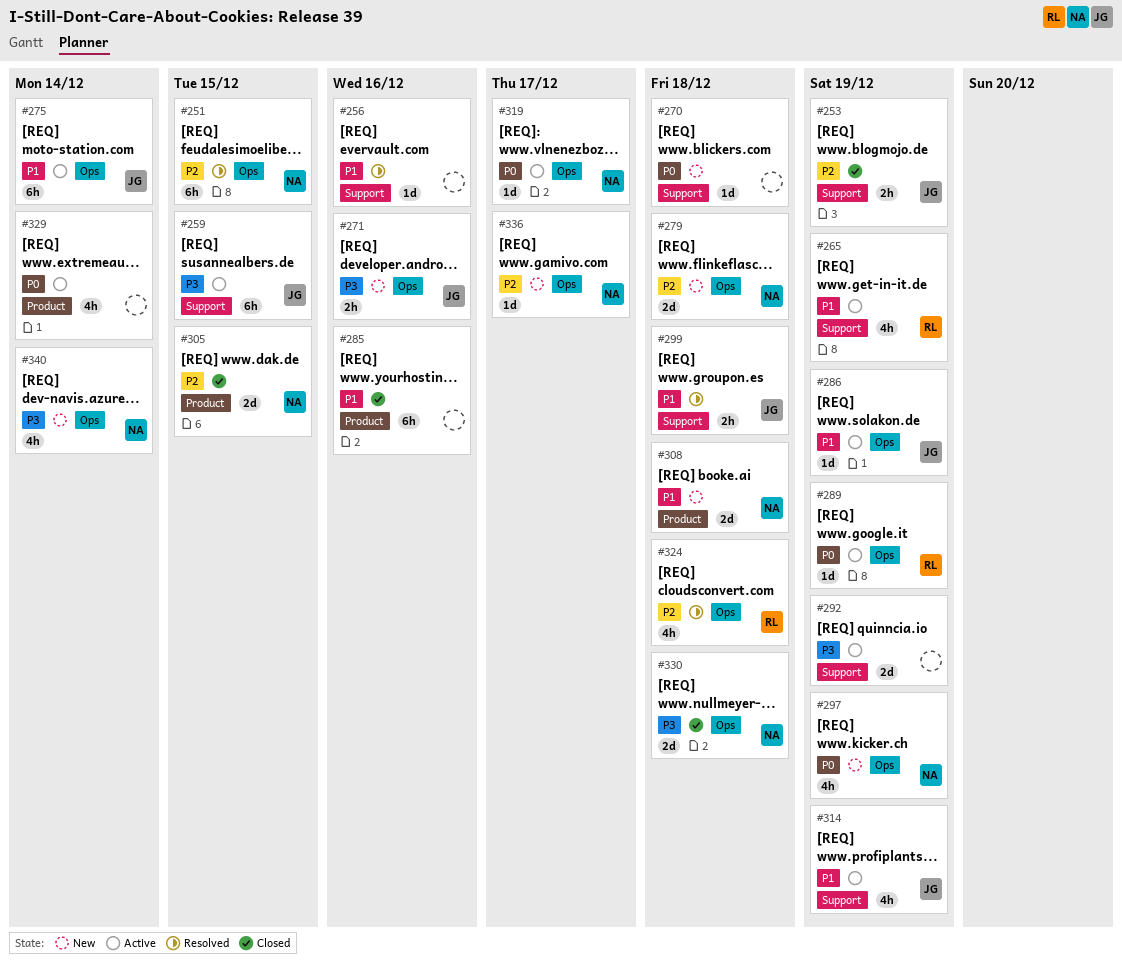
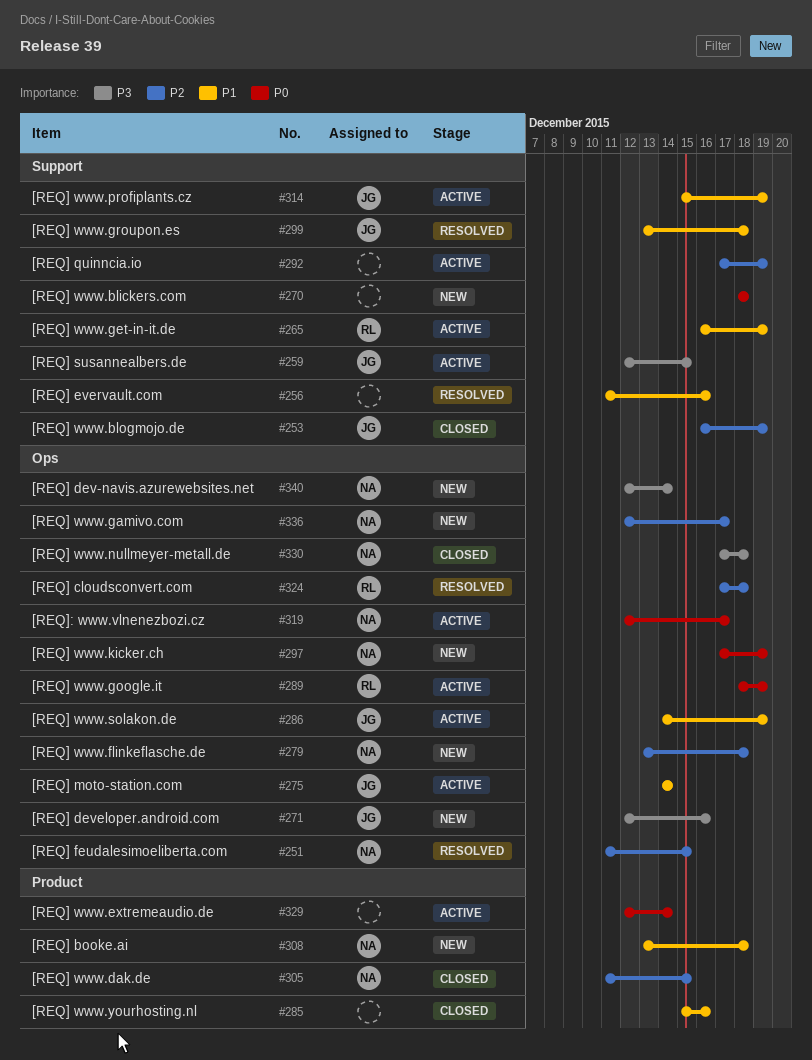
#292, priority: P3 -> P2

